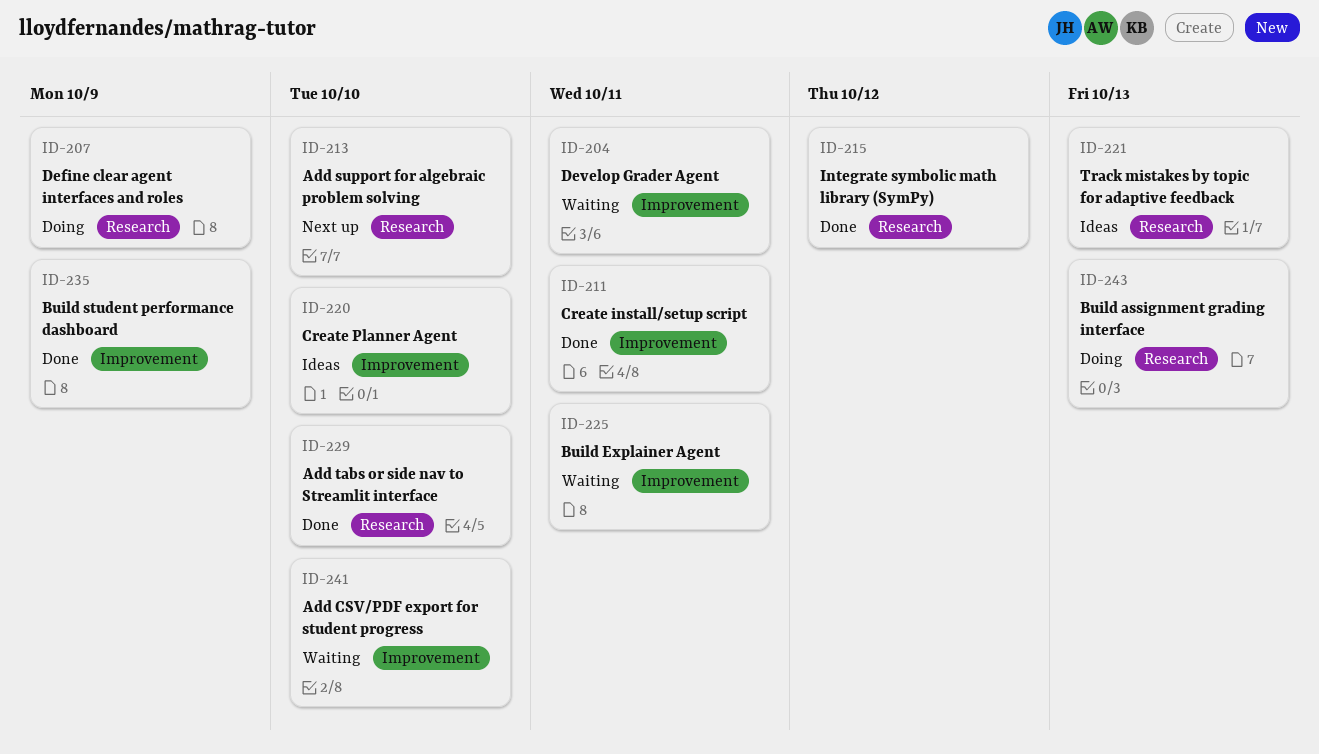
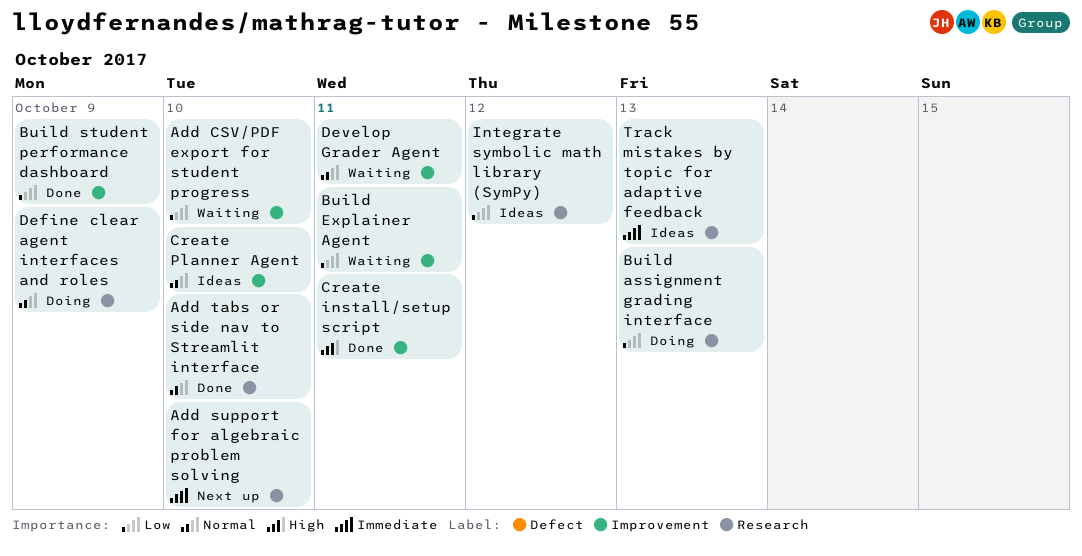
Integrate symbolic math library (SymPy), status: Done -> Ideas

